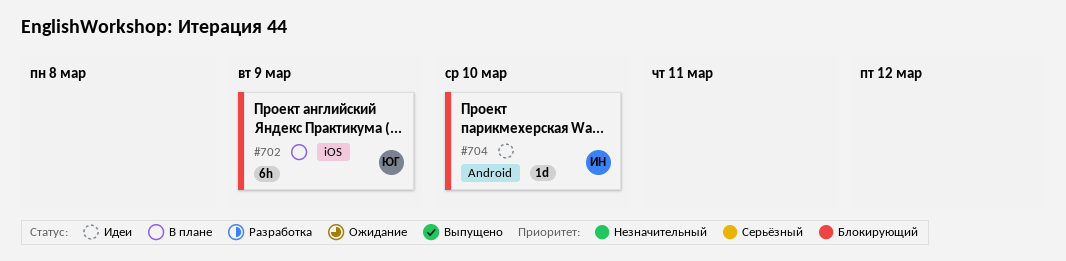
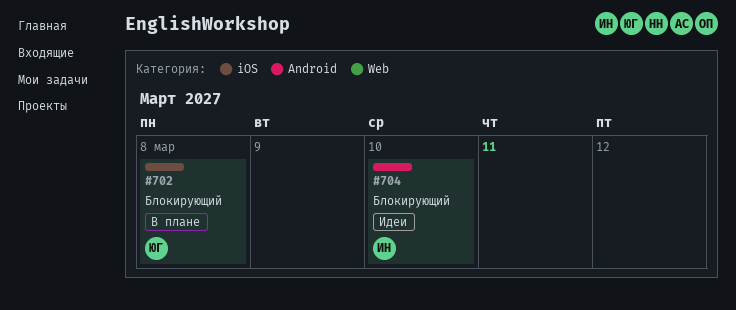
#702, due: Mar 9 -> Mar 8

